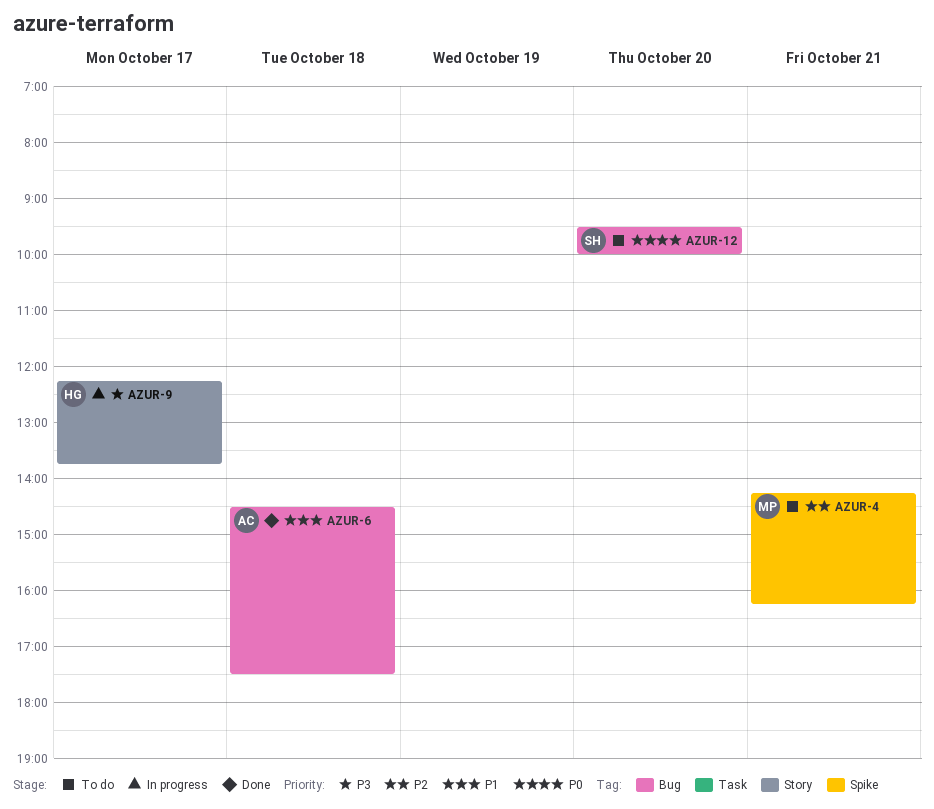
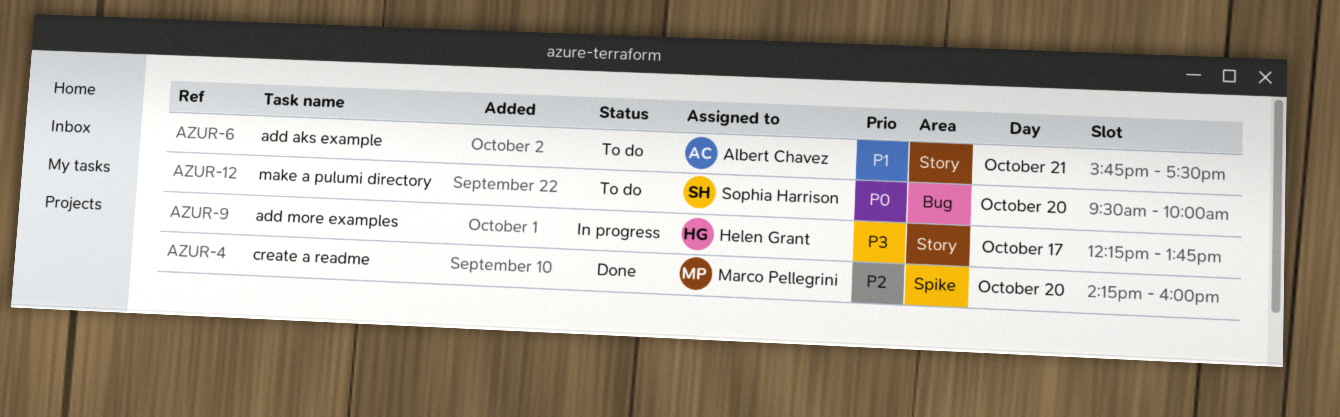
AZUR-4, status: To do -> Done
AZUR-4, day: Oct 21 -> Oct 20
AZUR-4, ends: 16:15 -> 16:00
AZUR-6, status: Done -> To do
AZUR-6, label: Bug -> Story
AZUR-6, day: Oct 18 -> Oct 21
AZUR-6, begins: 14:30 -> 15:45

